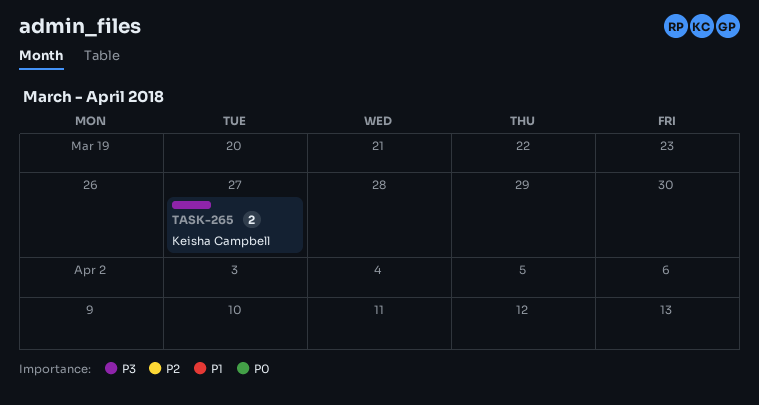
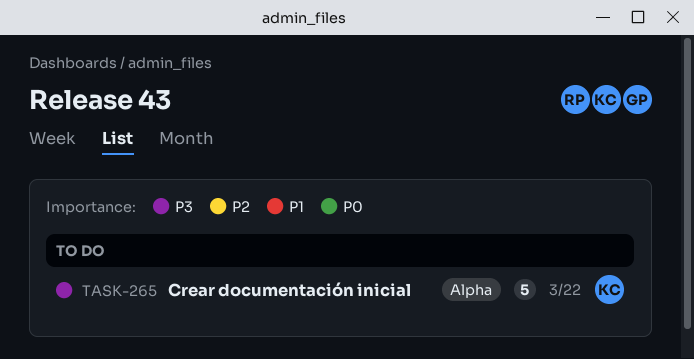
TASK-265, estimate: 2 -> 5
TASK-265, due: Mar 27 -> Mar 22

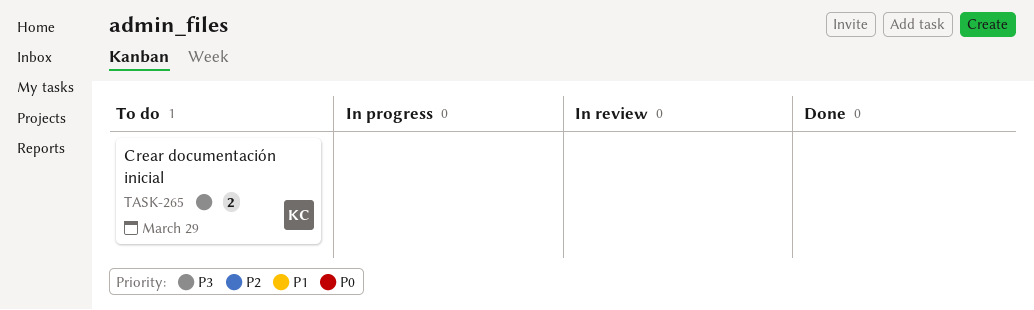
TASK-265, estimate: 5 -> 2
TASK-265, due: Mar 22 -> Mar 29

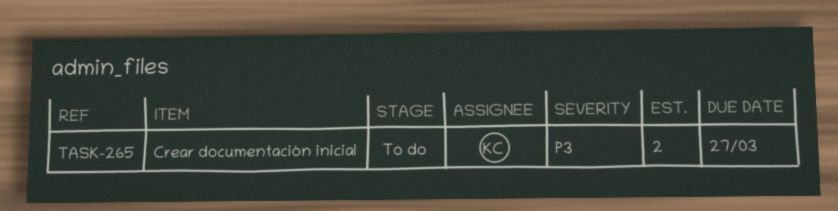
TASK-265, due: Mar 29 -> Mar 27

